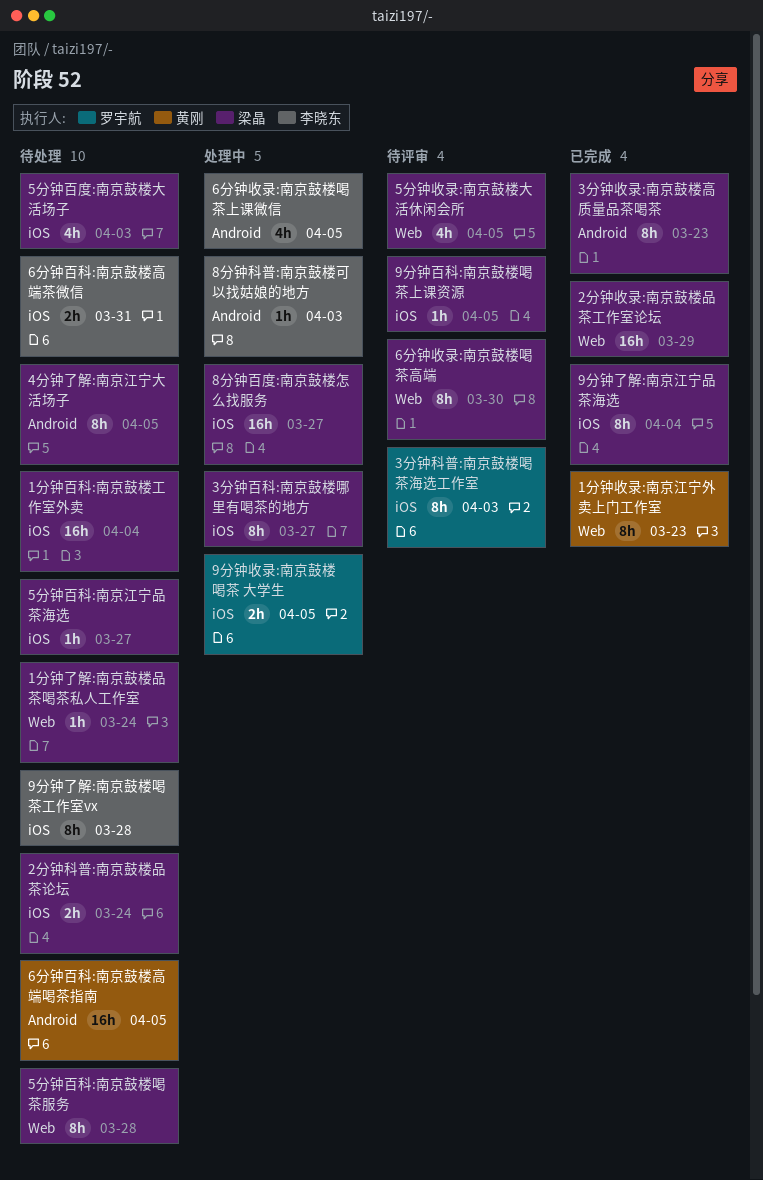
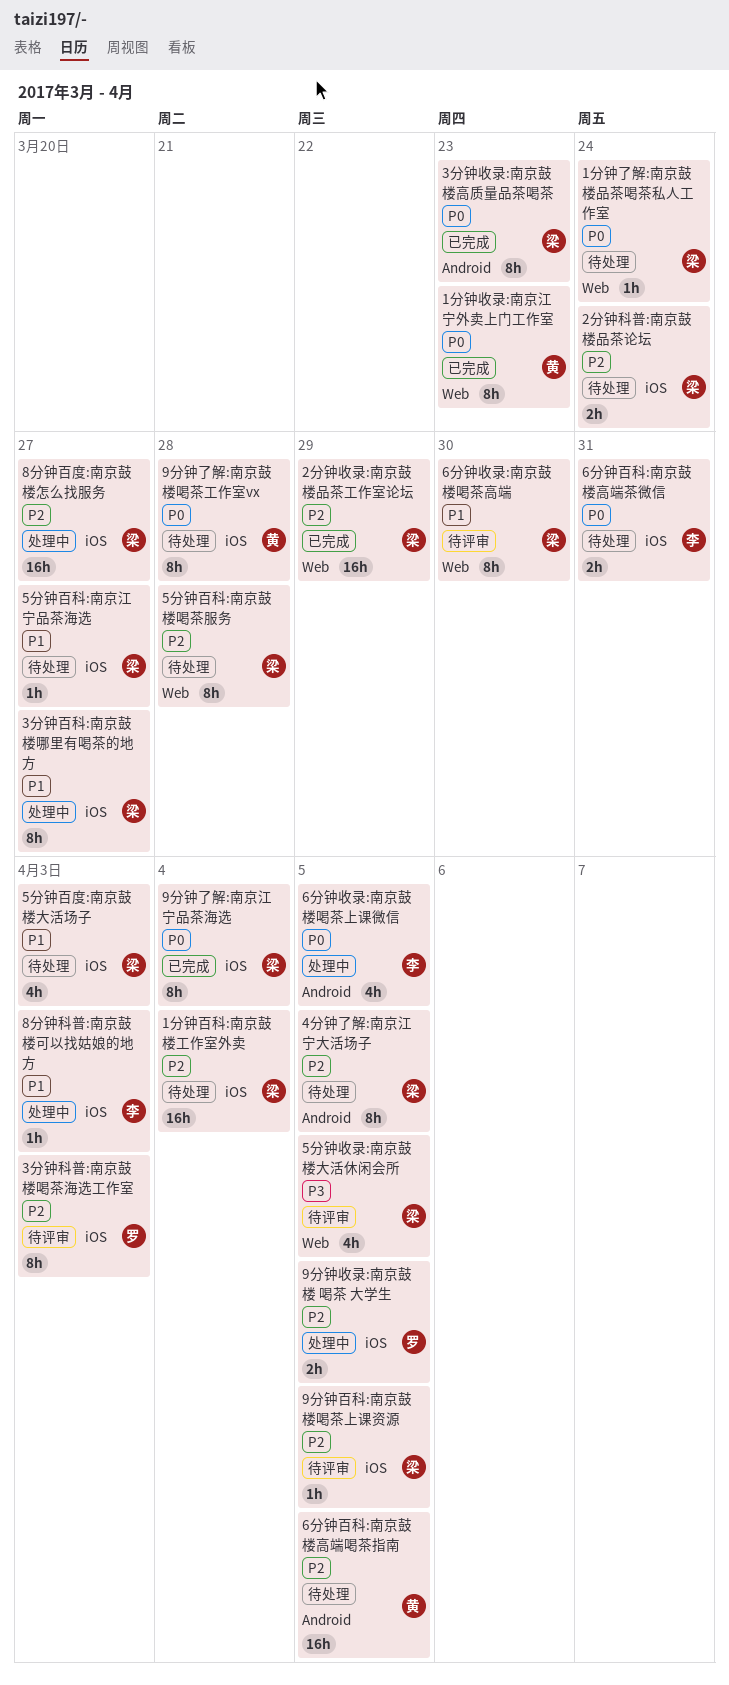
8分钟科普:南京鼓楼可以找姑娘的地方, label: Android -> iOS
9分钟了解:南京鼓楼喝茶工作室vx, owner: 李晓东 -> 黄刚

